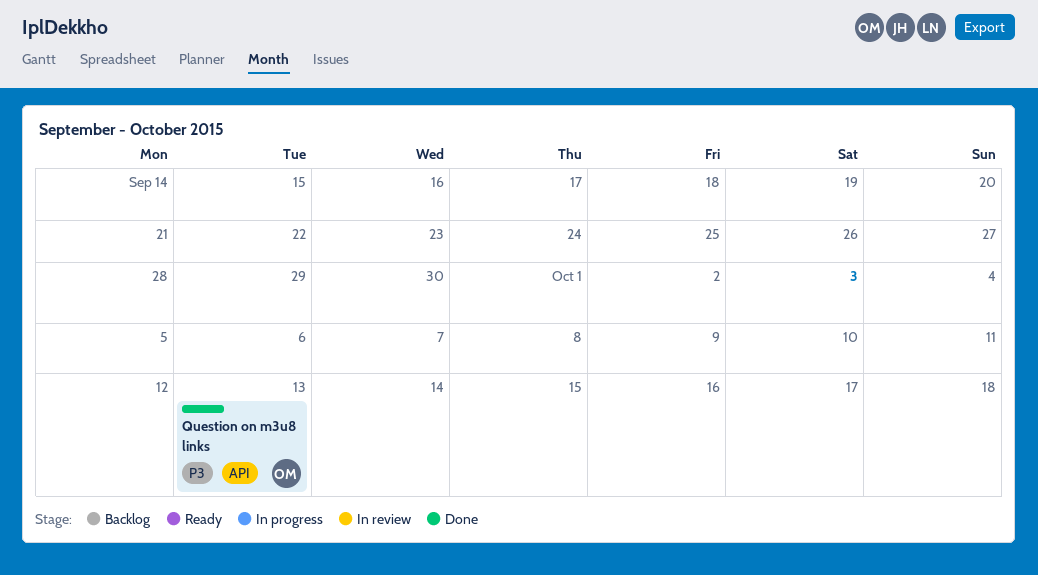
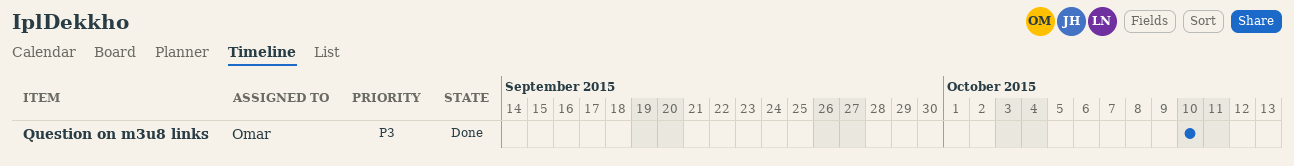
Question on m3u8 links, due: Oct 13 -> Oct 10

